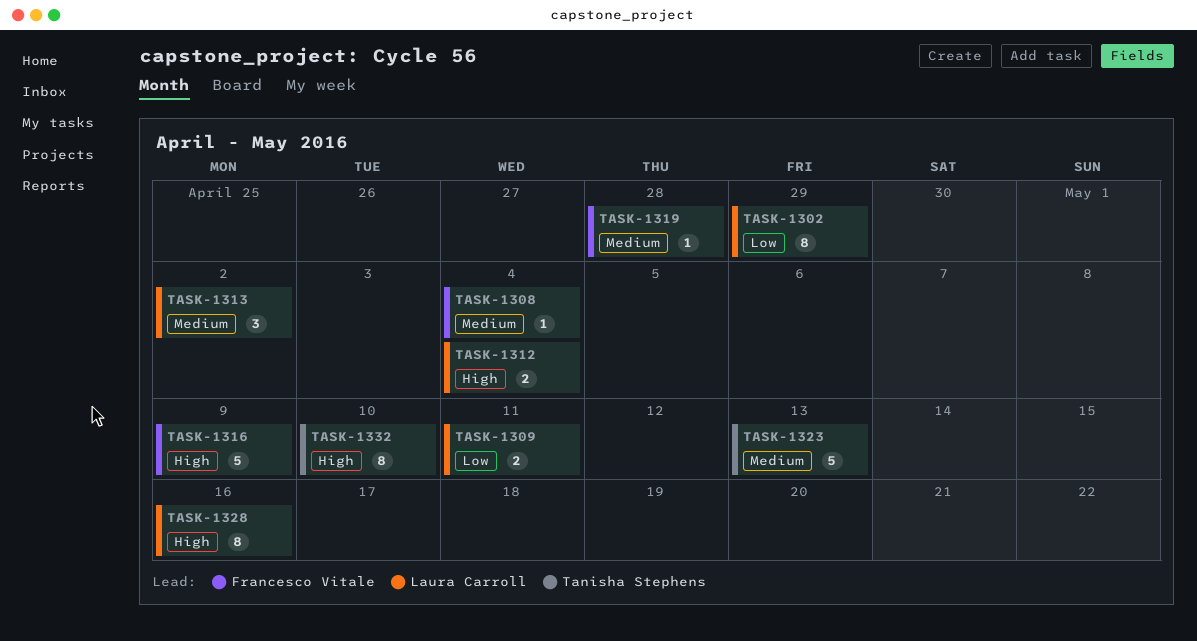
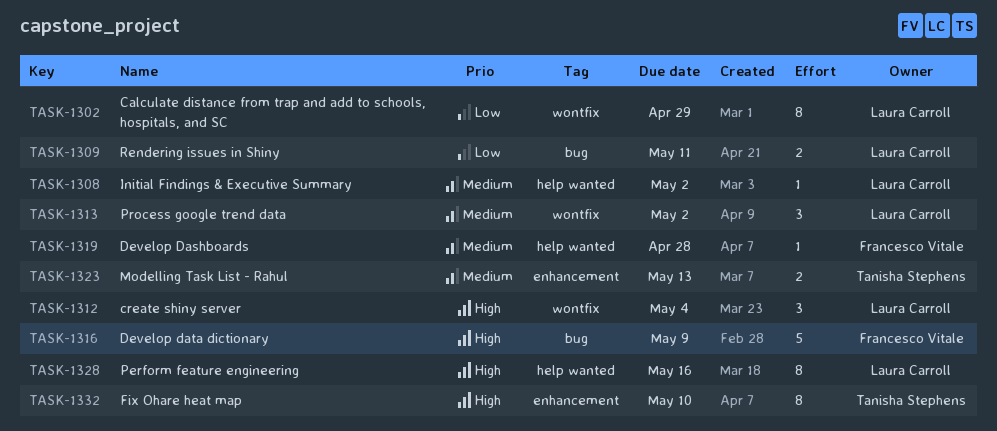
TASK-1308, owner: Francesco Vitale -> Laura Carroll
TASK-1308, due: May 4 -> May 2
TASK-1312, estimate: 2 -> 3
TASK-1323, estimate: 5 -> 2

